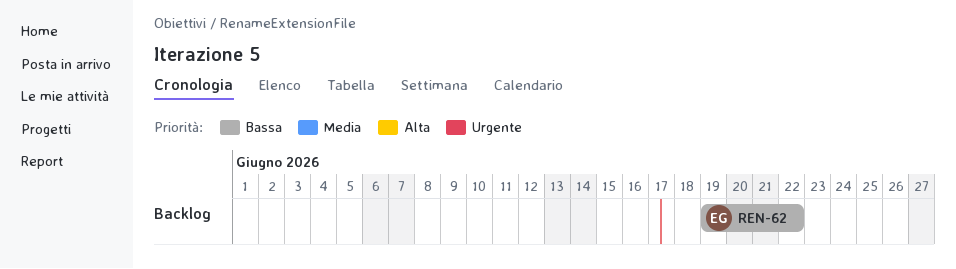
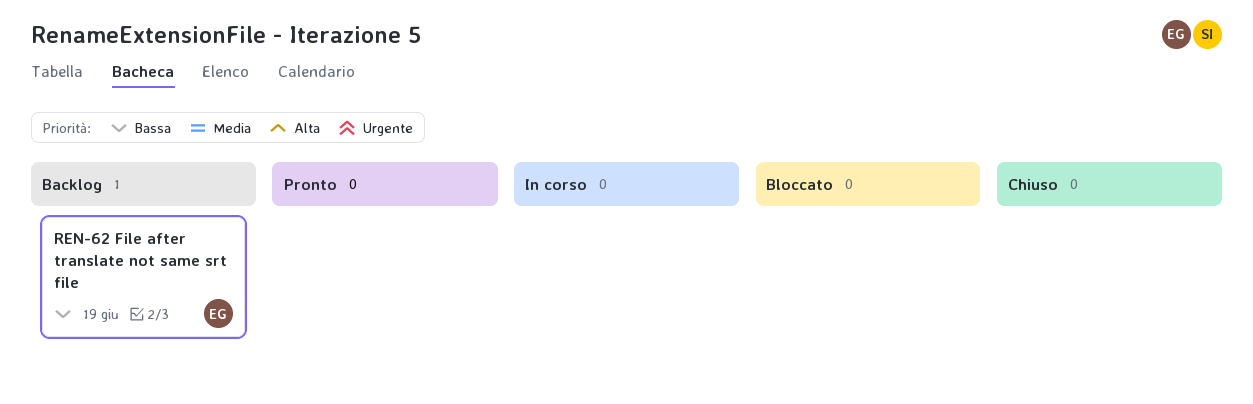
REN-62, due: Jun 22 -> Jun 19

